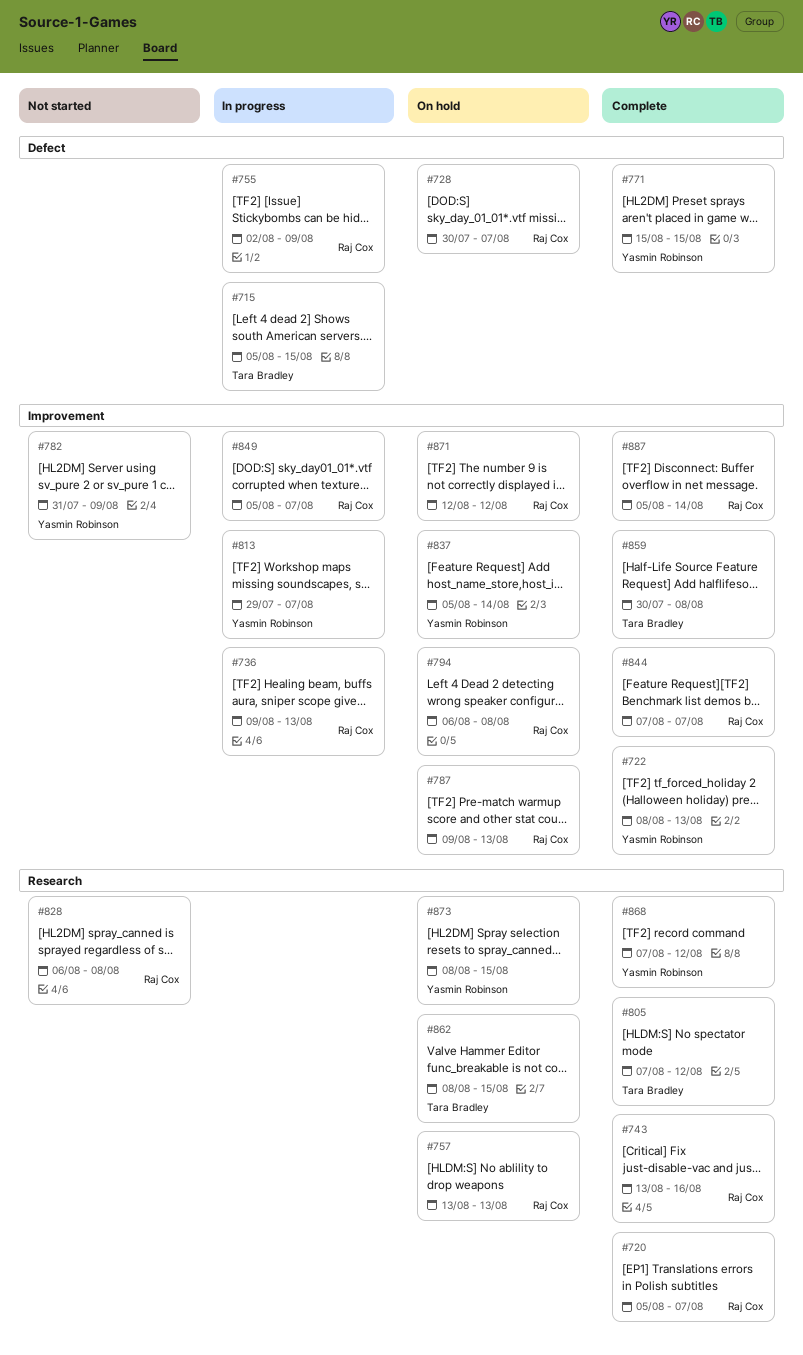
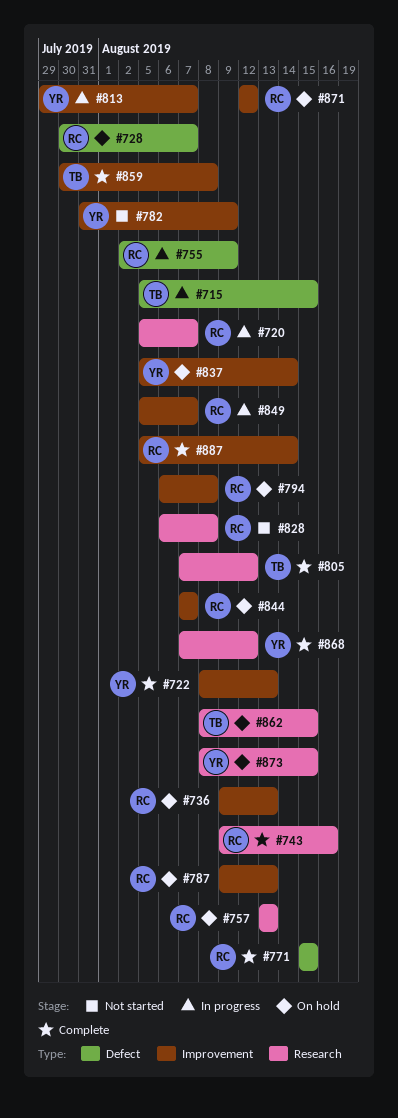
#720, status: Complete -> In progress
#736, status: In progress -> On hold
#743, start: Aug 13 -> Aug 9
#771, owner: Yasmin Robinson -> Raj Cox
#844, status: Complete -> On hold

